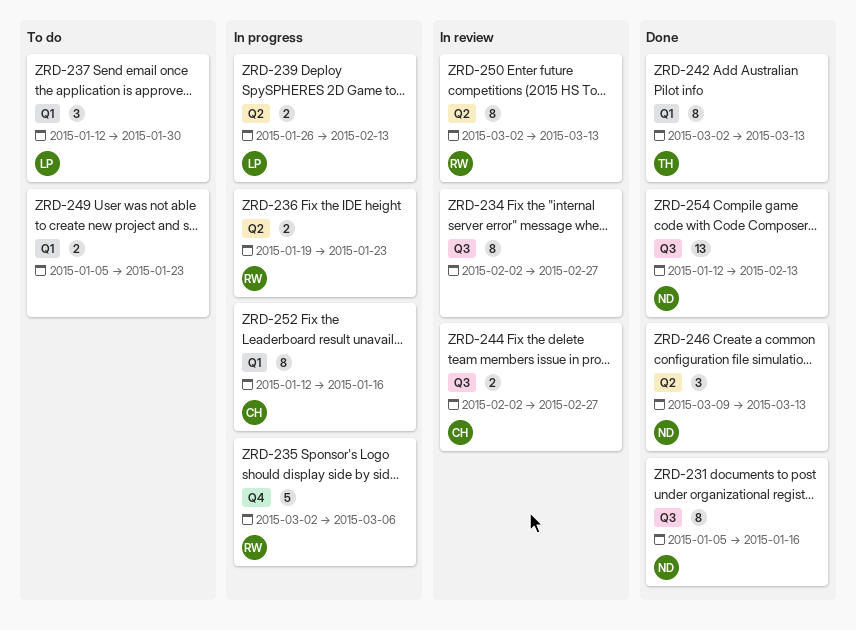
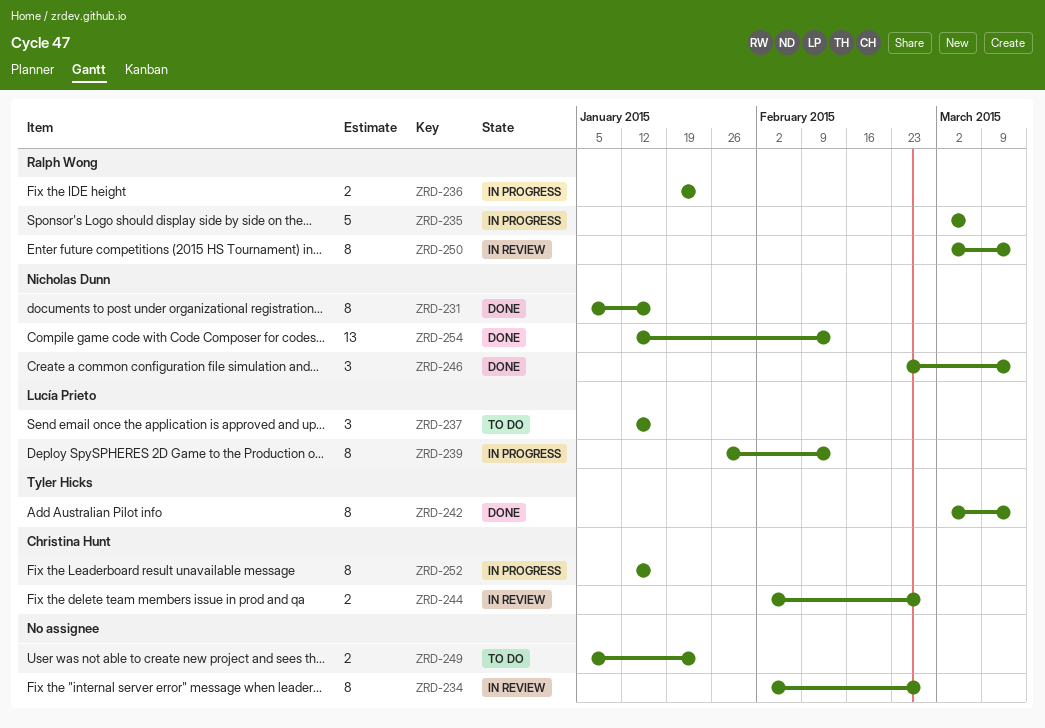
ZRD-237, due: Jan 30 -> Jan 16
ZRD-239, estimate: 2 -> 8
ZRD-246, start: Mar 9 -> Feb 23

